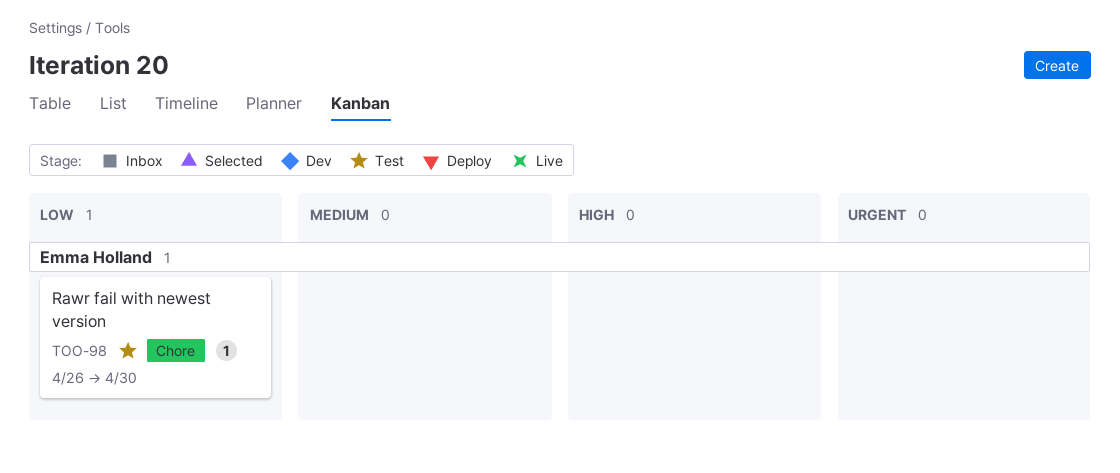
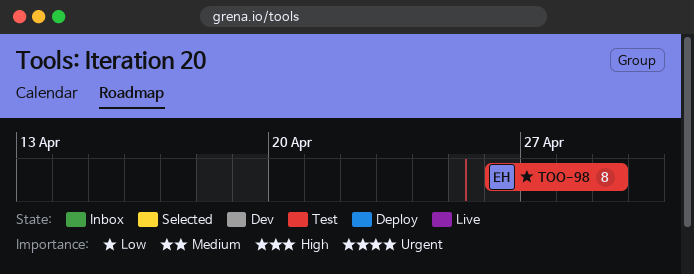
TOO-98, estimate: 1 -> 8
TOO-98, due: Apr 30 -> Apr 29

